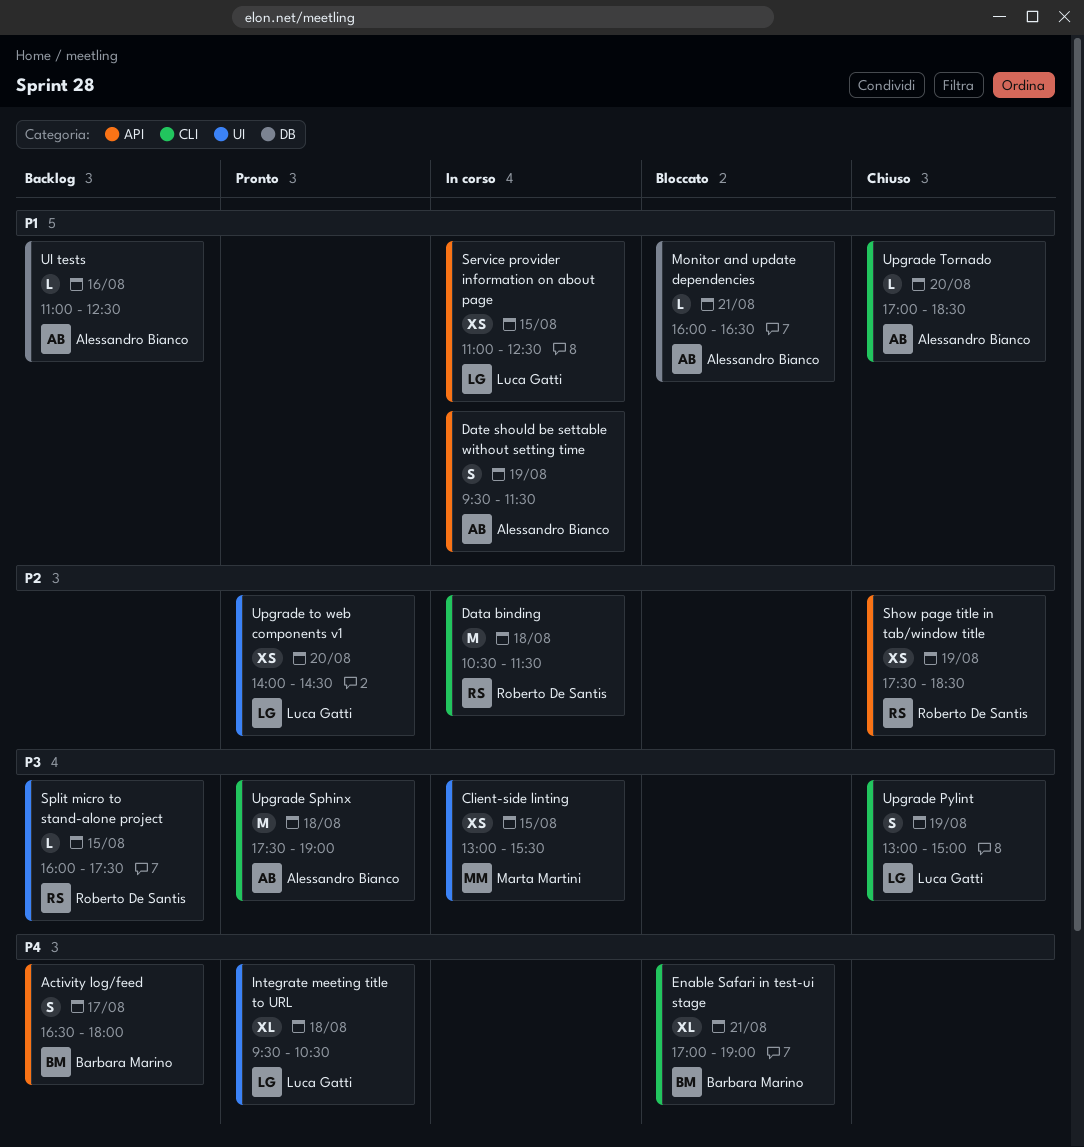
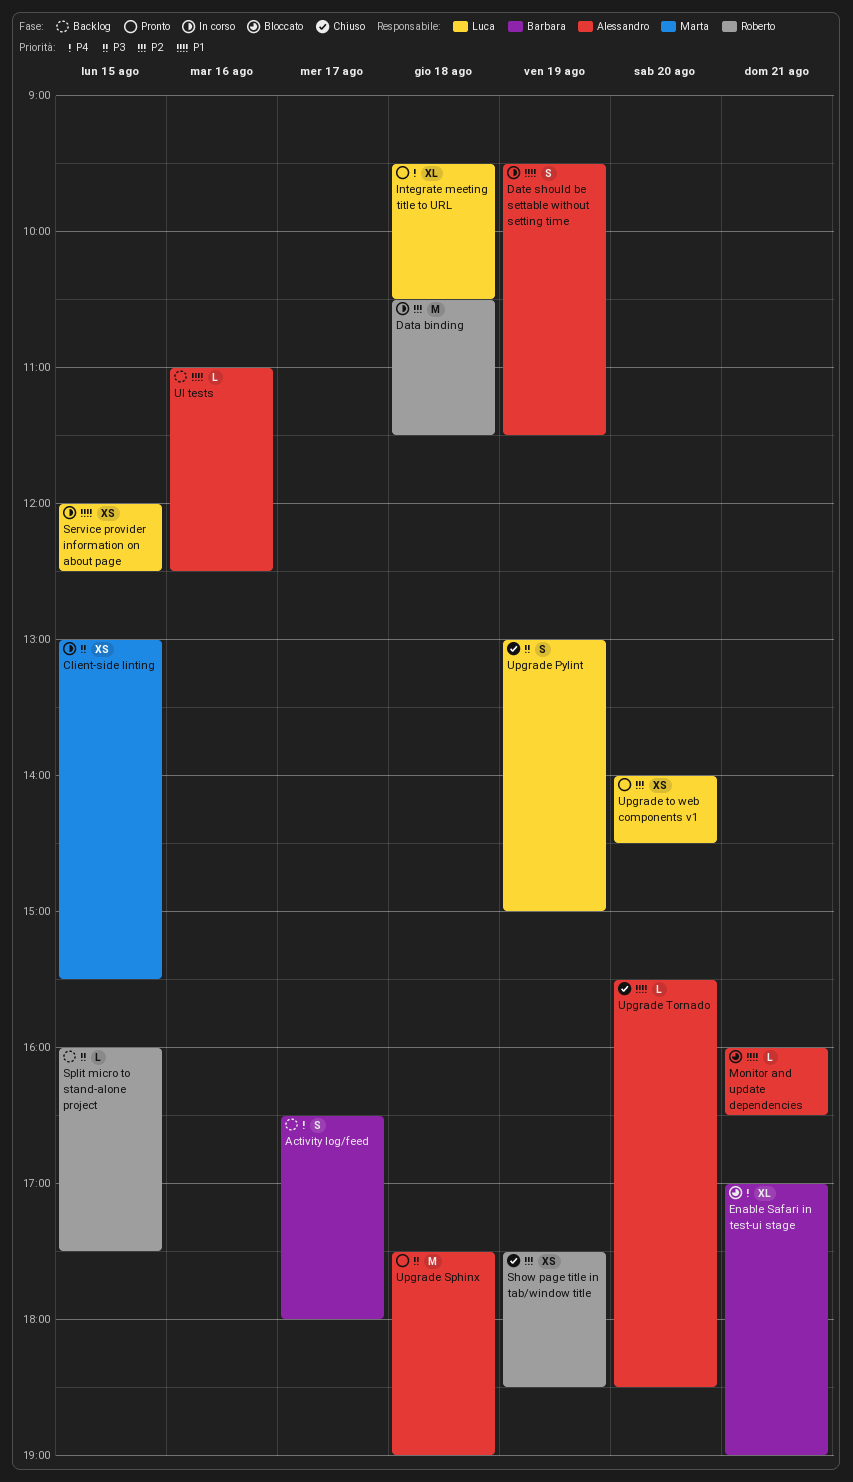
Service provider information on about page, begins: 11:00 -> 12:00
Upgrade Tornado, begins: 17:00 -> 15:30

